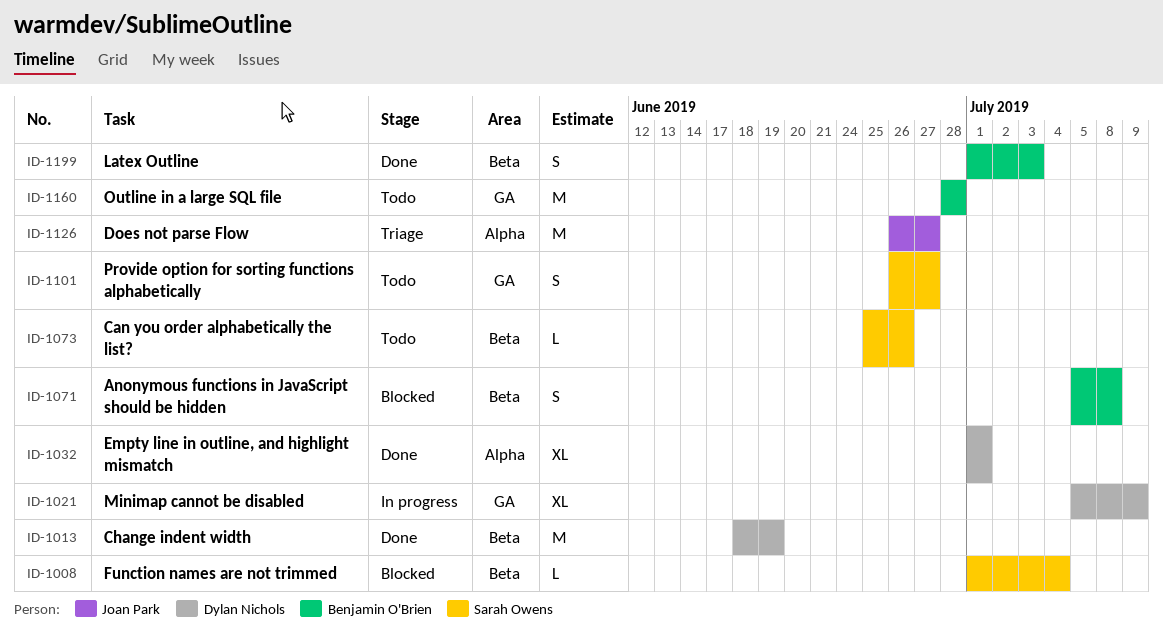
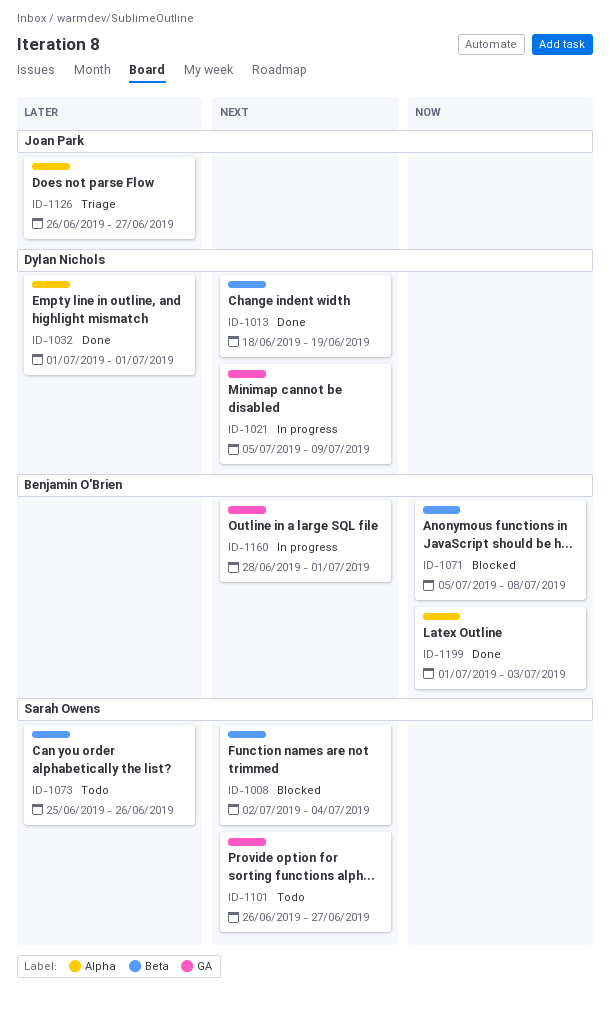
ID-1008, start: Jul 1 -> Jul 2
ID-1160, status: Todo -> In progress
ID-1160, due: Jun 28 -> Jul 1
ID-1199, label: Beta -> Alpha

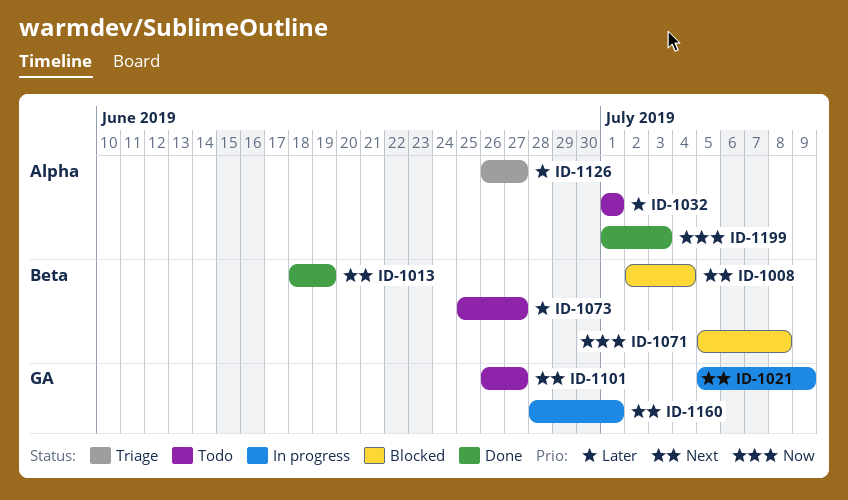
ID-1032, status: Done -> Todo
ID-1073, due: Jun 26 -> Jun 27

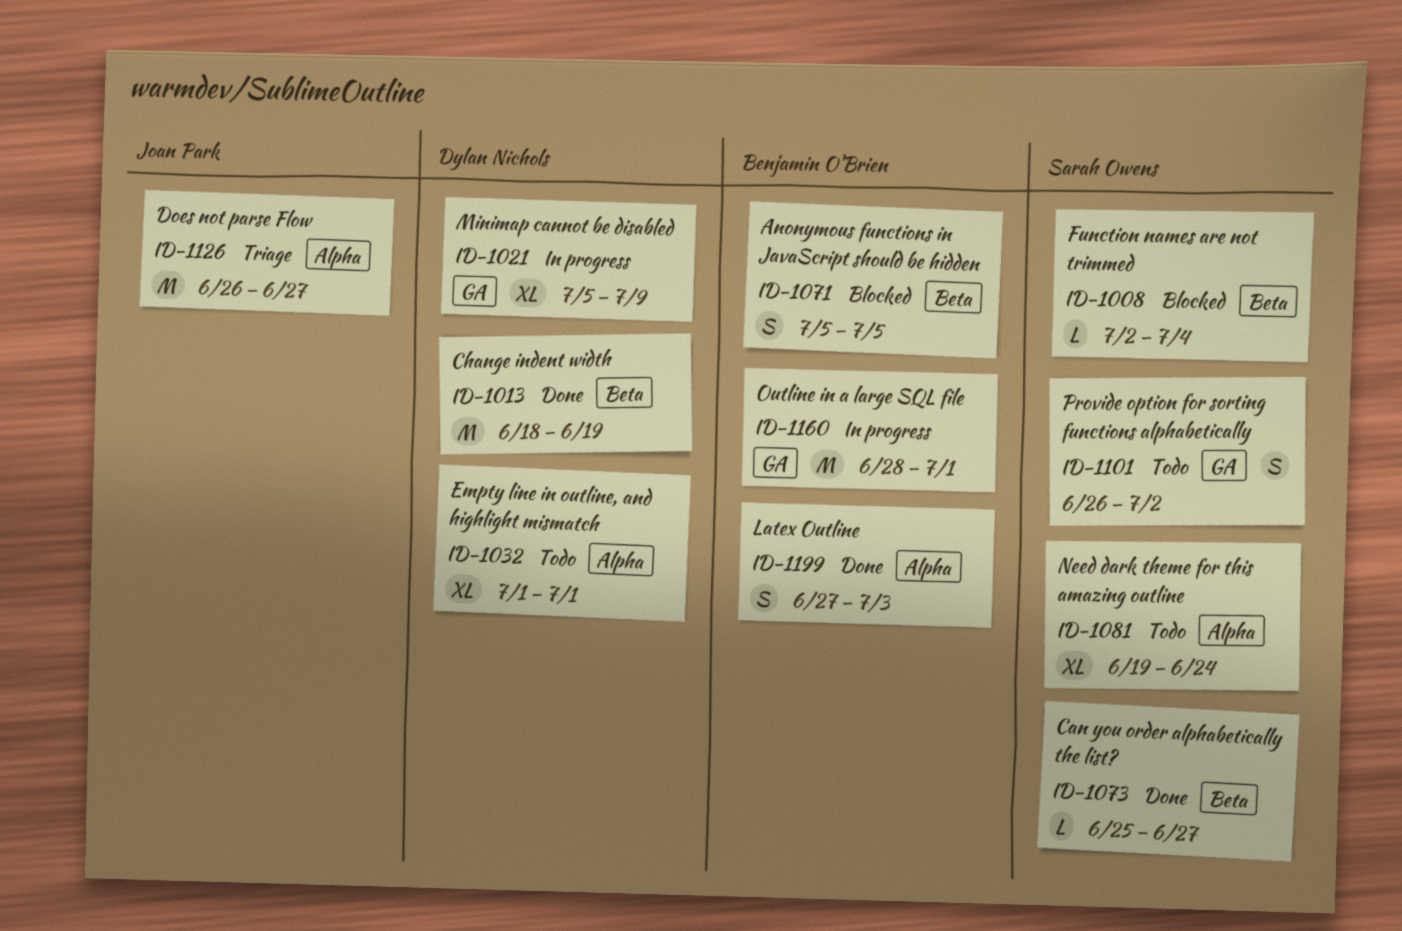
ID-1071, due: Jul 8 -> Jul 5
ID-1073, status: Todo -> Done
ID-1081: none -> present
ID-1101, due: Jun 27 -> Jul 2
ID-1199, start: Jul 1 -> Jun 27

